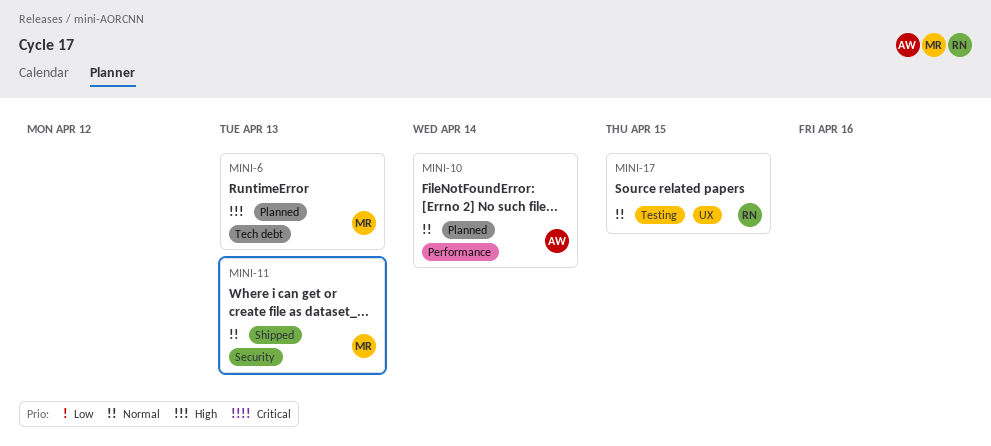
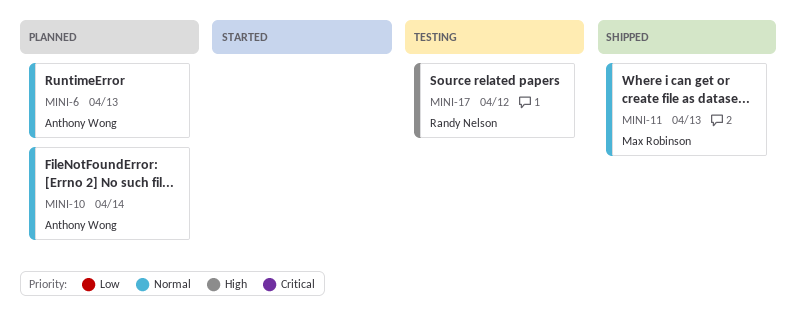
MINI-6, owner: Max Robinson -> Anthony Wong
MINI-6, priority: High -> Normal
MINI-17, priority: Normal -> High
MINI-17, due: Apr 15 -> Apr 12

